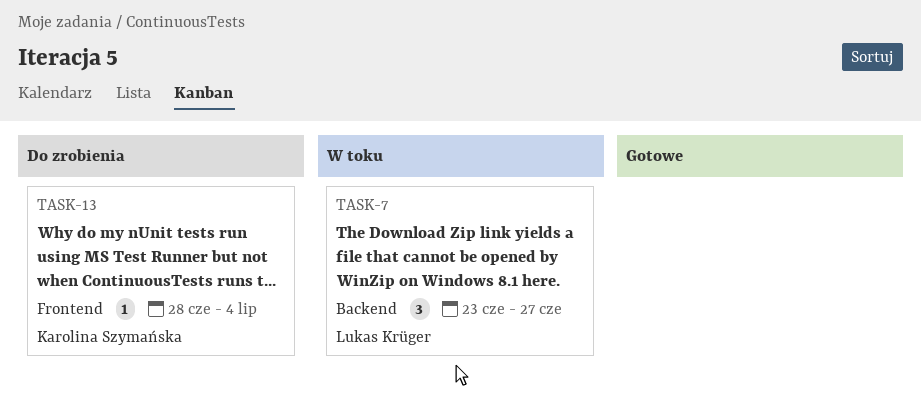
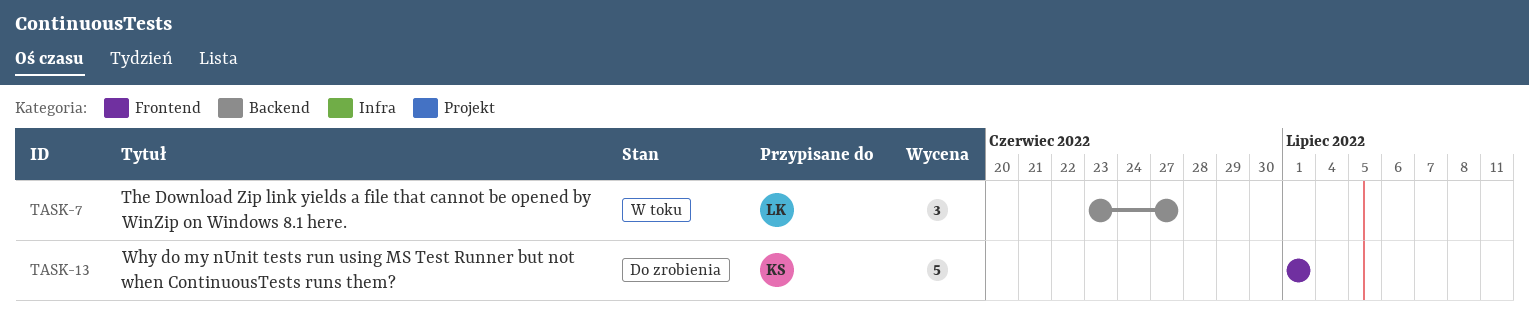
TASK-13, estimate: 1 -> 5
TASK-13, start: Jun 28 -> Jul 1
TASK-13, due: Jul 4 -> Jul 1

